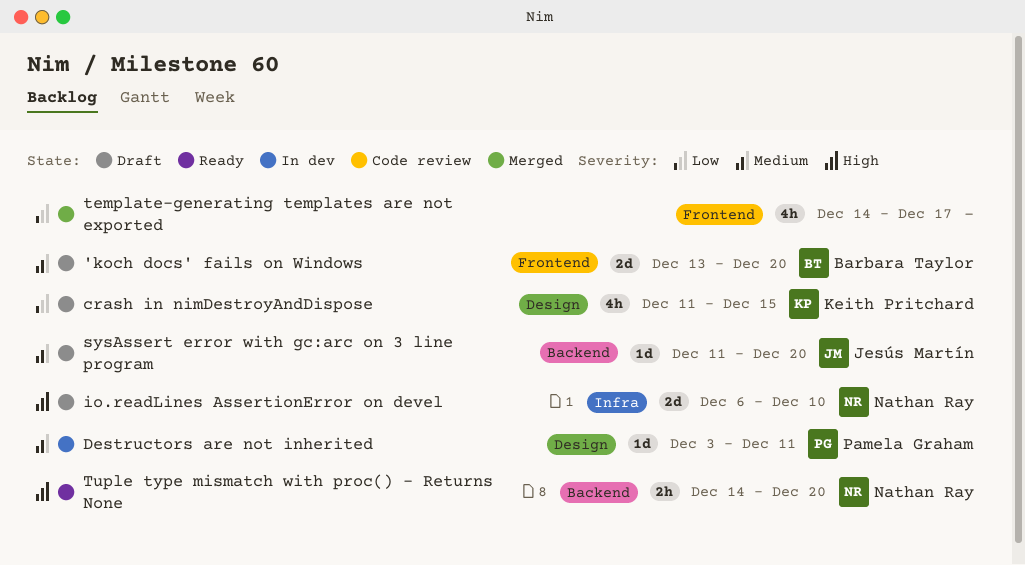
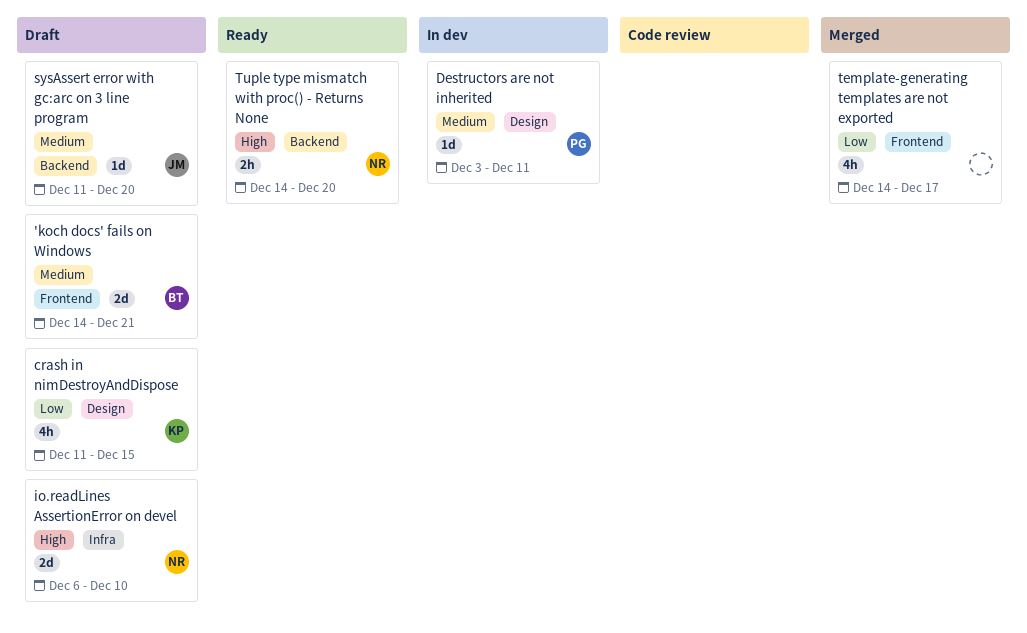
'koch docs' fails on Windows, start: Dec 13 -> Dec 14
'koch docs' fails on Windows, due: Dec 20 -> Dec 21

